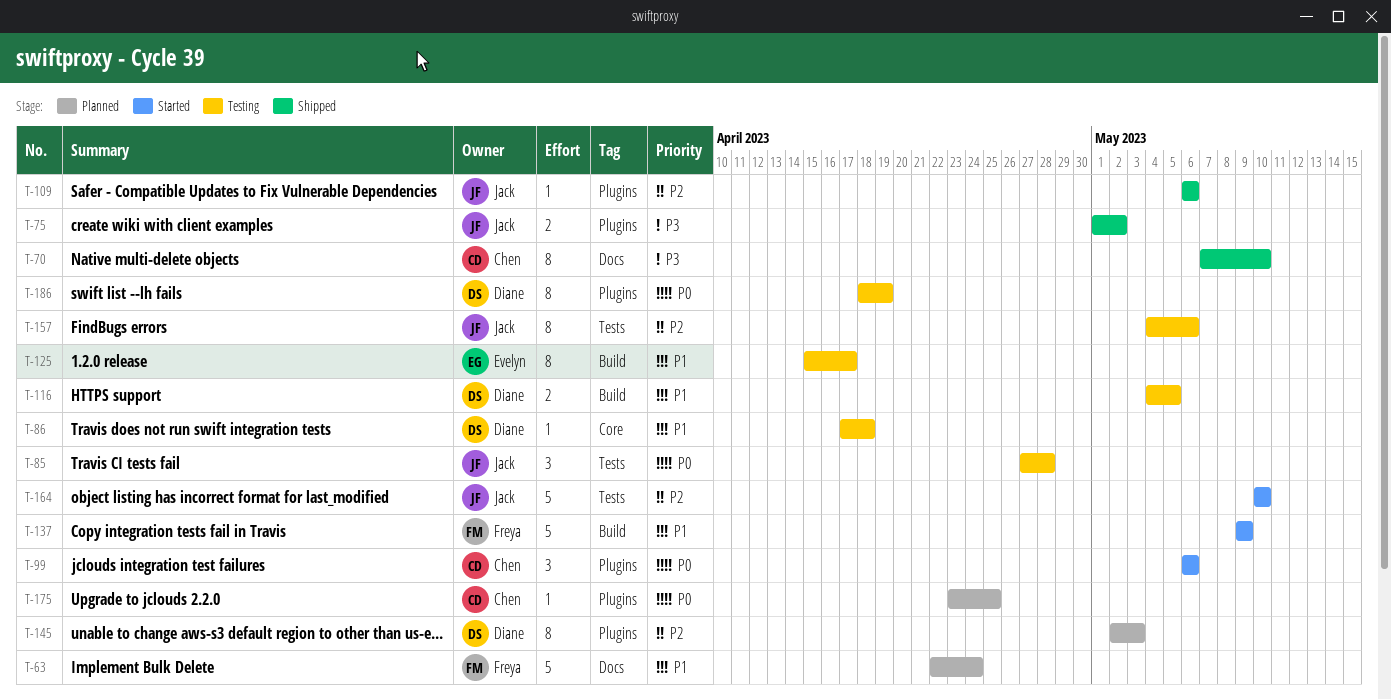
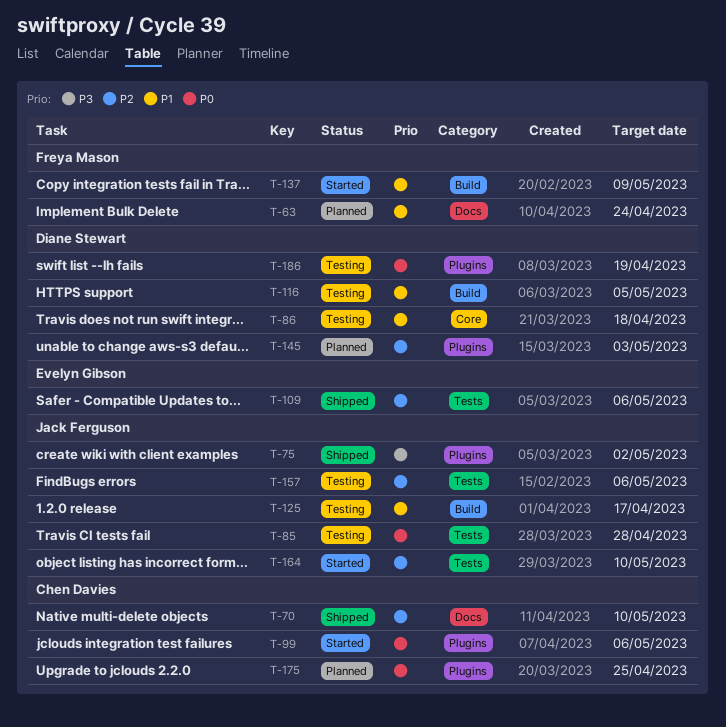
T-70, priority: P3 -> P2
T-109, owner: Jack Ferguson -> Evelyn Gibson
T-109, label: Plugins -> Tests
T-125, owner: Evelyn Gibson -> Jack Ferguson

